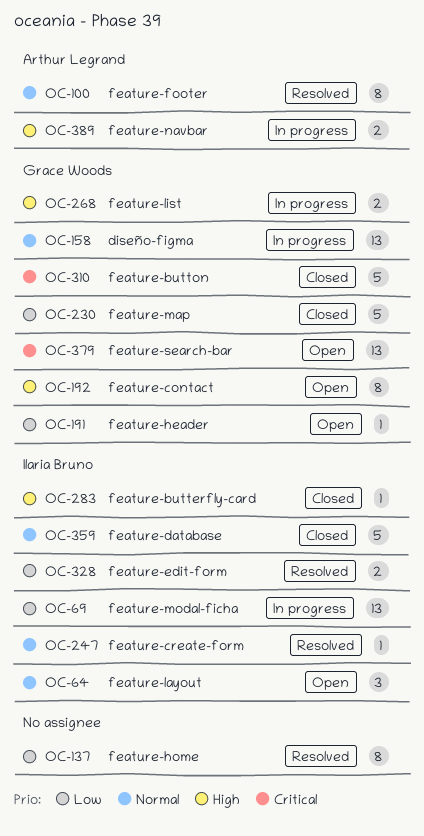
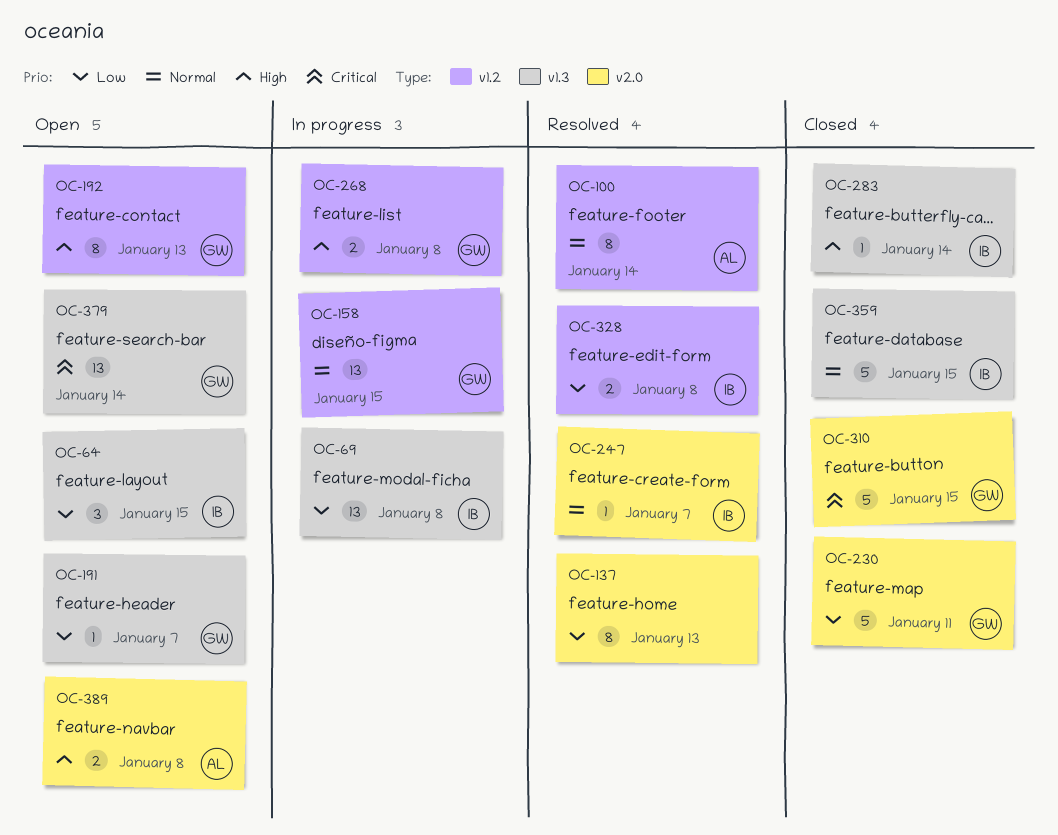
OC-64, priority: Normal -> Low
OC-389, status: In progress -> Open

